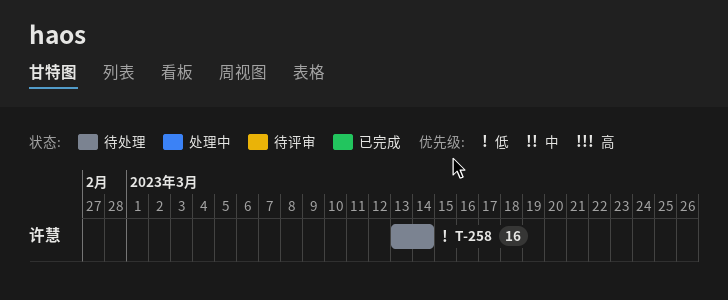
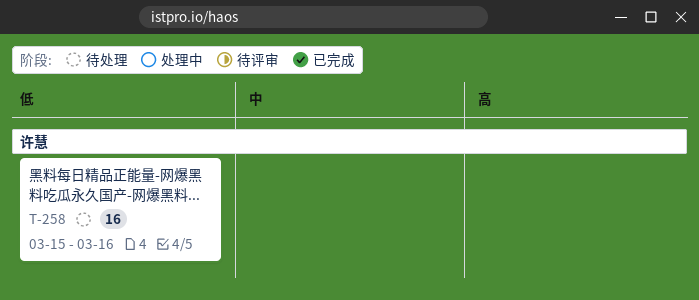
T-258, start: Mar 13 -> Mar 15
T-258, due: Mar 14 -> Mar 16

